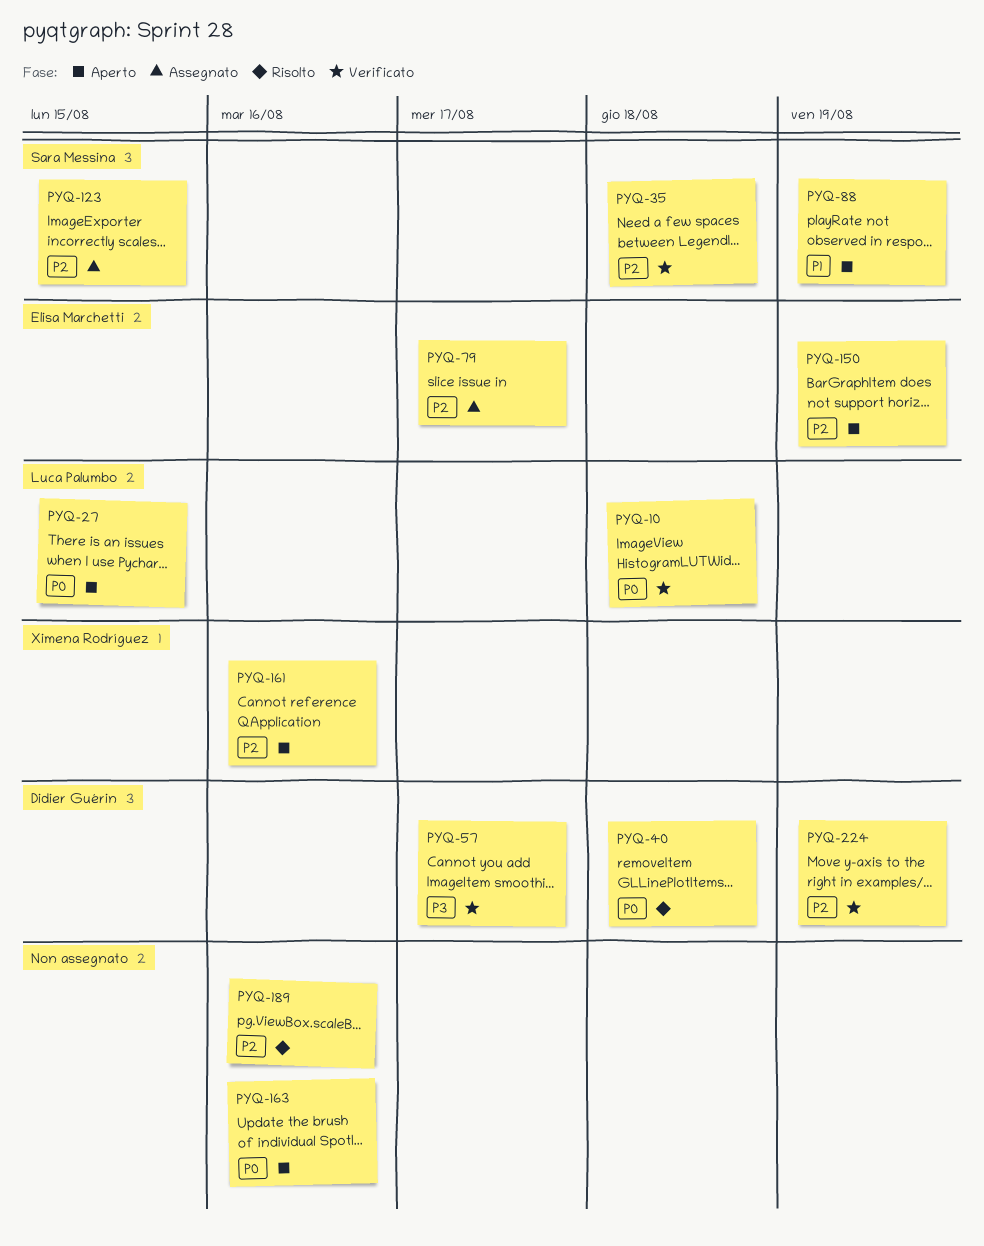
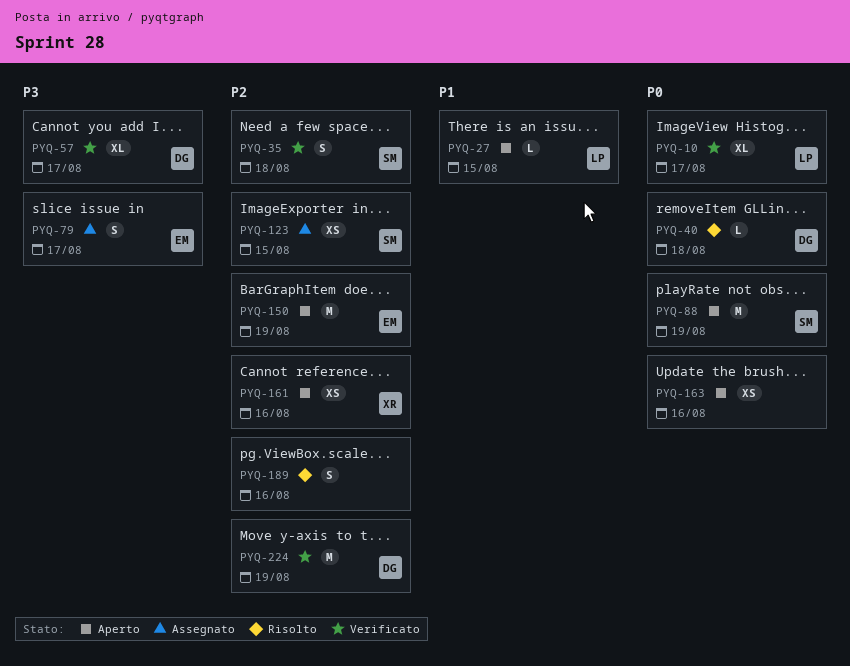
PYQ-10, due: Aug 18 -> Aug 17
PYQ-27, priority: P0 -> P1
PYQ-79, priority: P2 -> P3
PYQ-88, priority: P1 -> P0

